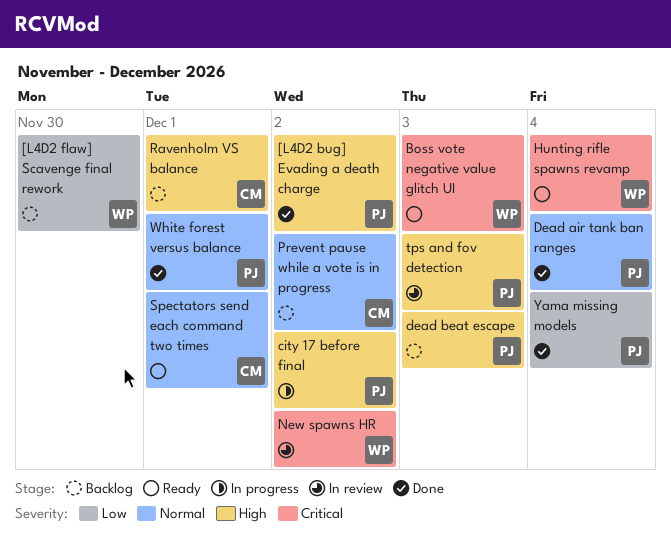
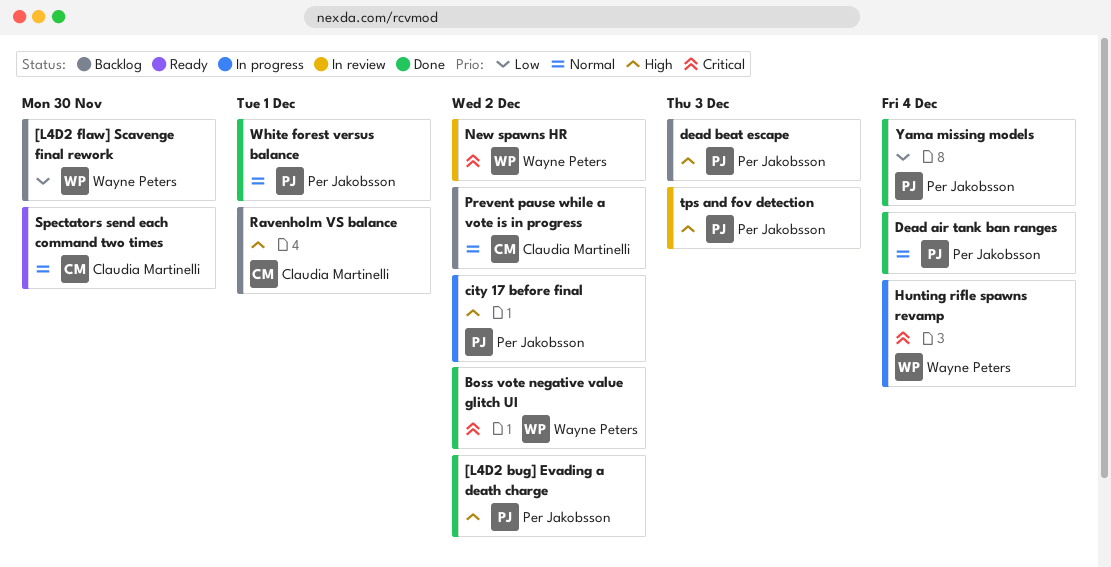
Boss vote negative value glitch UI, status: Ready -> Done
Boss vote negative value glitch UI, due: Dec 3 -> Dec 2
Hunting rifle spawns revamp, status: Ready -> In progress
Spectators send each command two times, due: Dec 1 -> Nov 30

